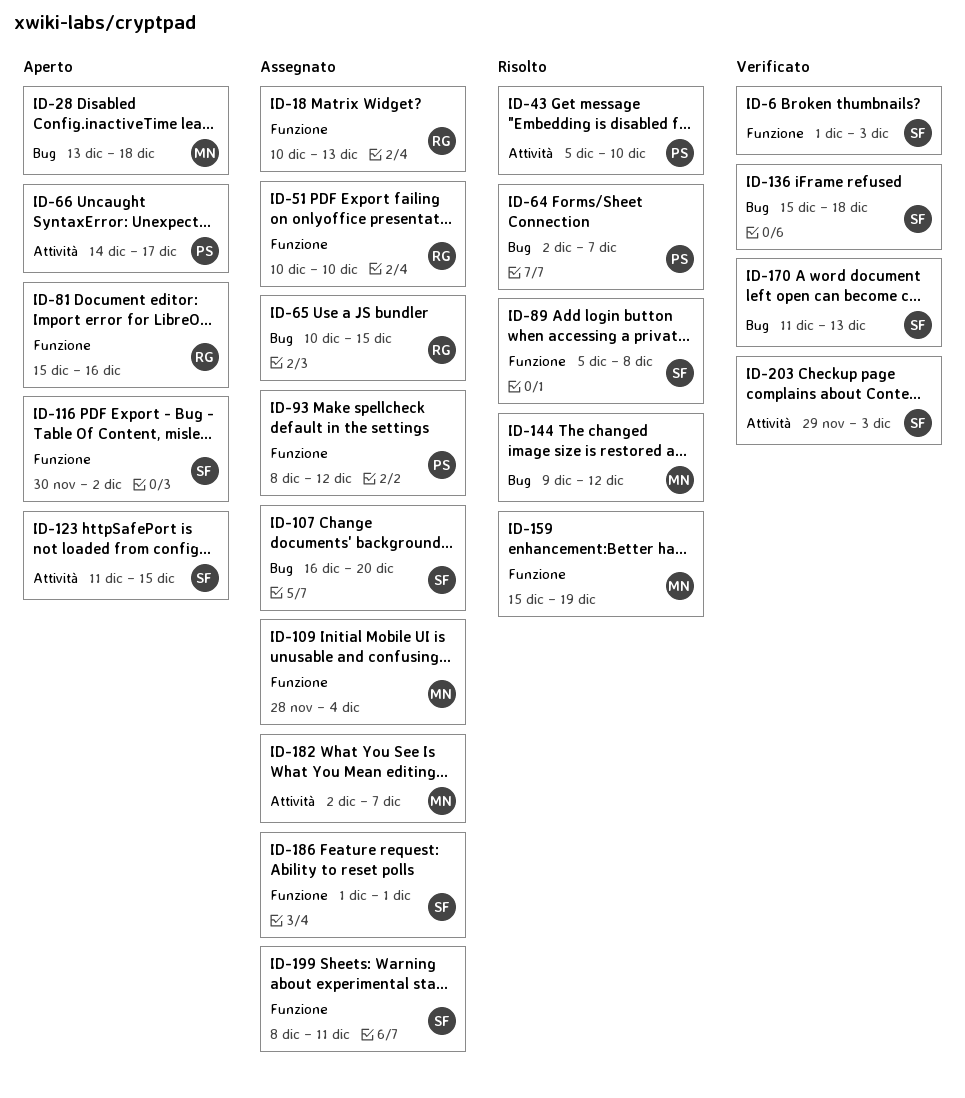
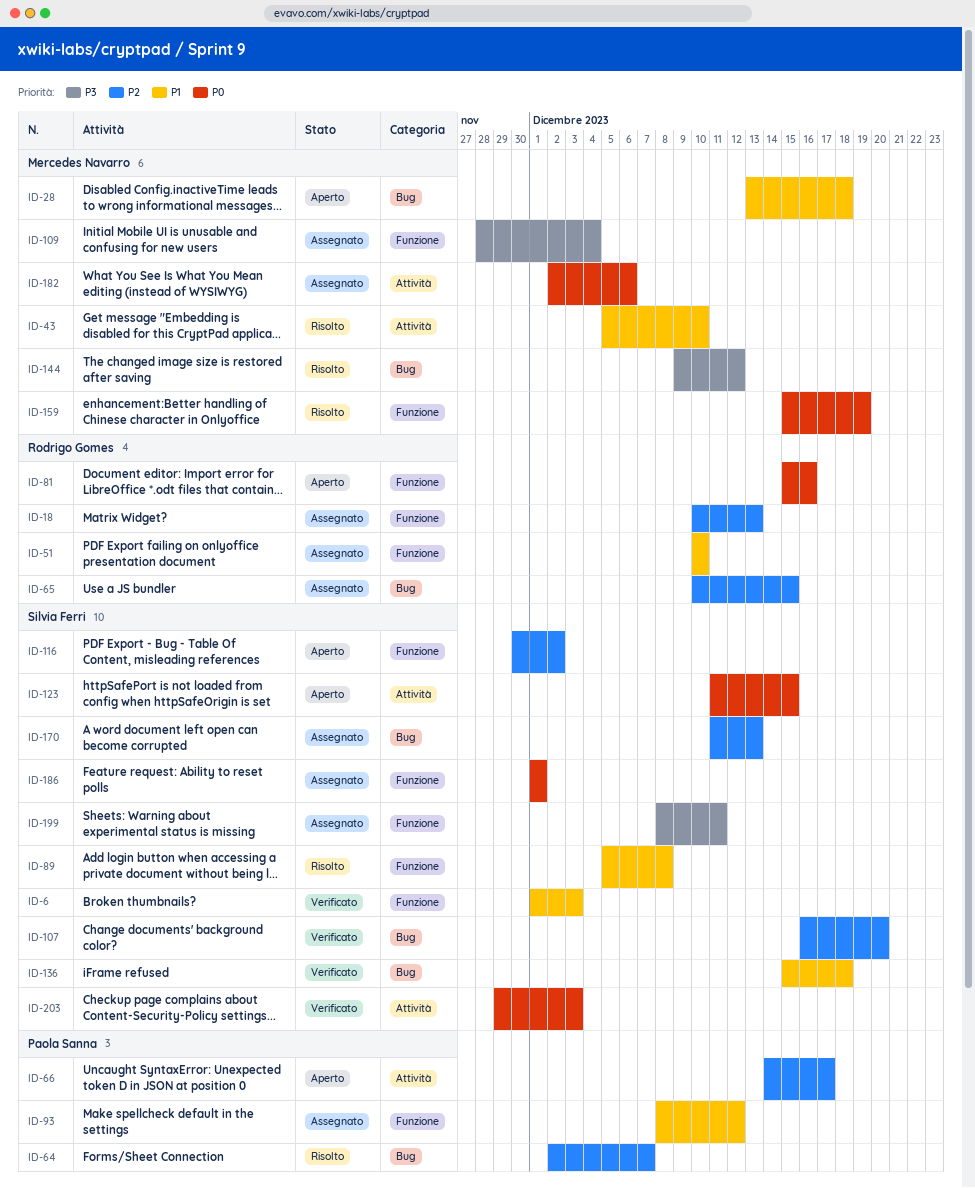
ID-43, owner: Paola Sanna -> Mercedes Navarro
ID-107, status: Assegnato -> Verificato
ID-170, status: Verificato -> Assegnato
ID-182, due: Dec 7 -> Dec 6

